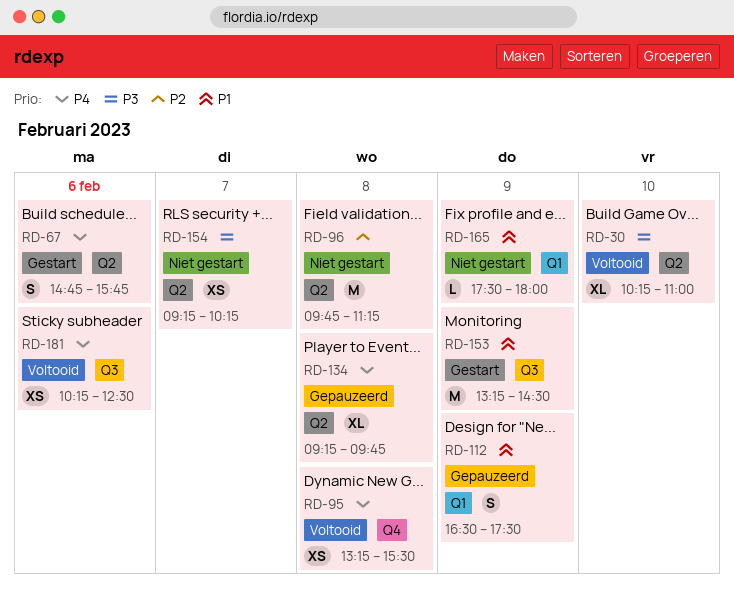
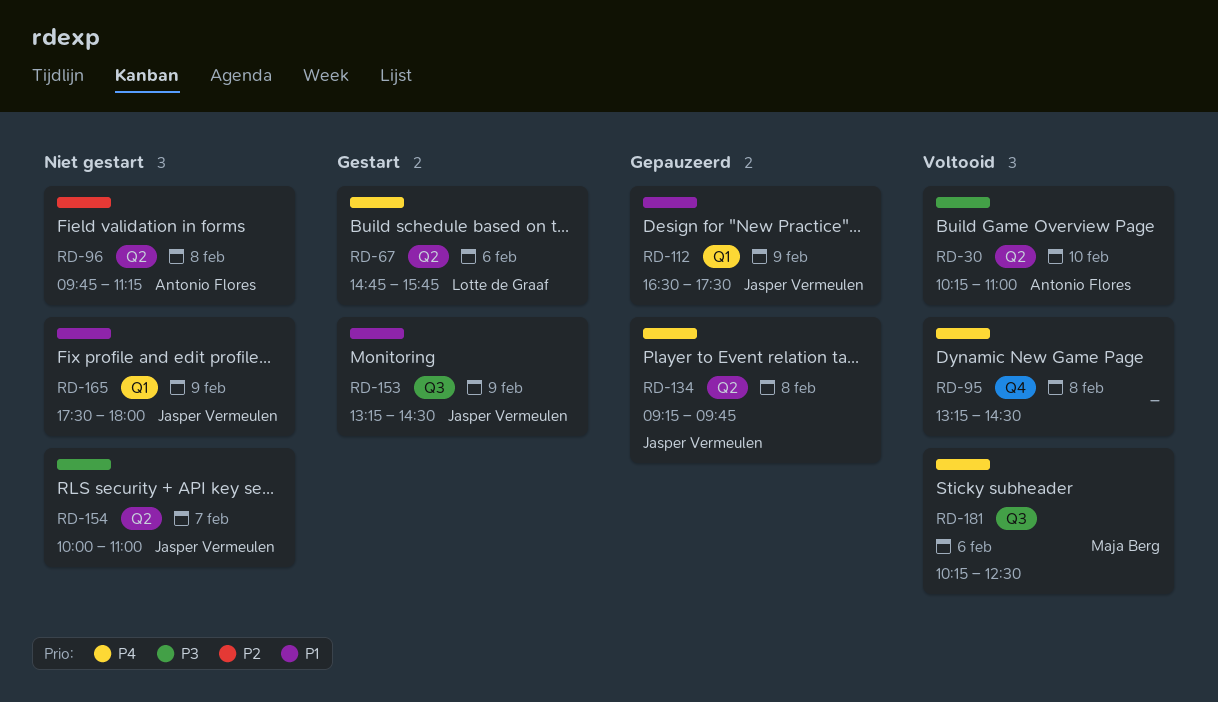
RD-95, ends: 15:30 -> 14:30
RD-154, begins: 09:15 -> 10:00
RD-154, ends: 10:15 -> 11:00

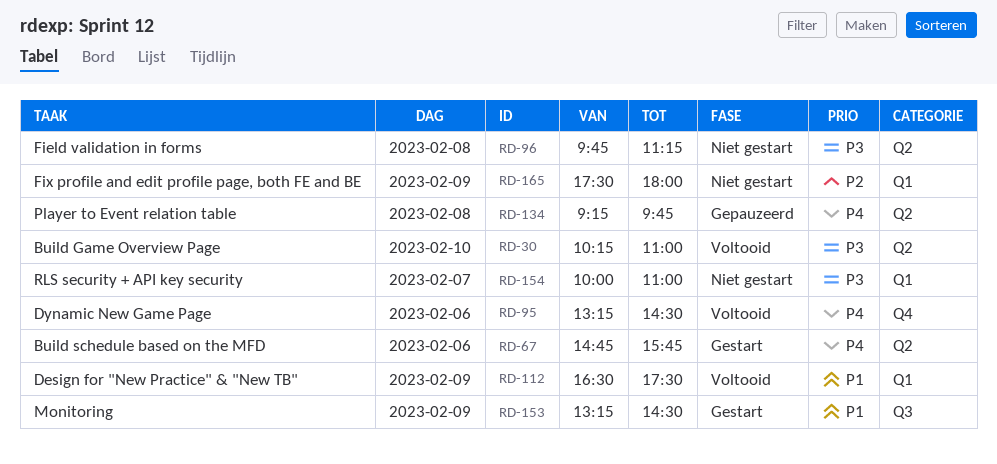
RD-95, day: Feb 8 -> Feb 6
RD-96, priority: P2 -> P3
RD-112, status: Gepauzeerd -> Voltooid
RD-154, label: Q2 -> Q1
RD-165, priority: P1 -> P2
RD-181: present -> none

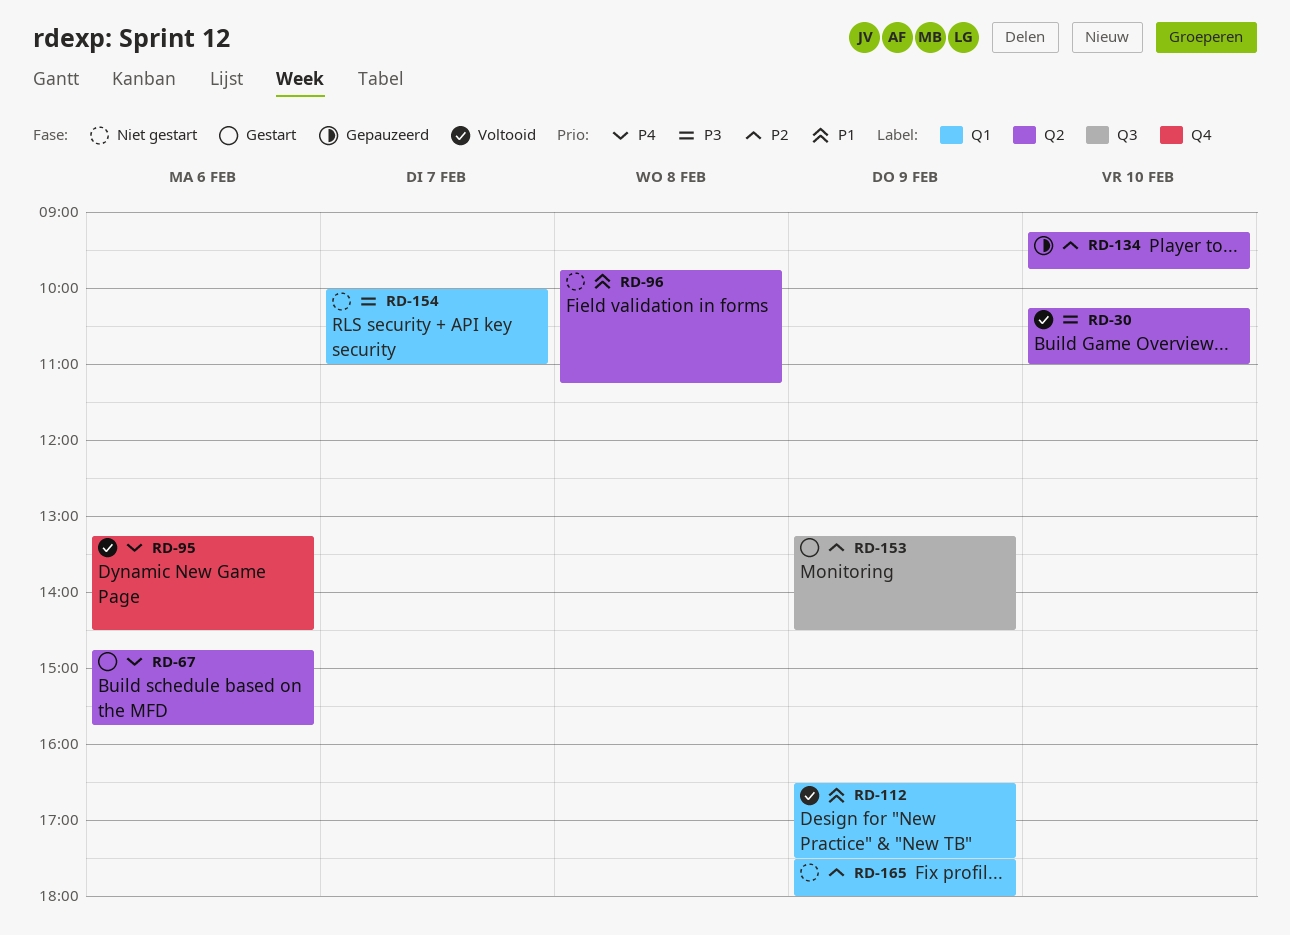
RD-96, priority: P3 -> P1
RD-134, priority: P4 -> P2
RD-134, day: Feb 8 -> Feb 10
RD-153, priority: P1 -> P2

